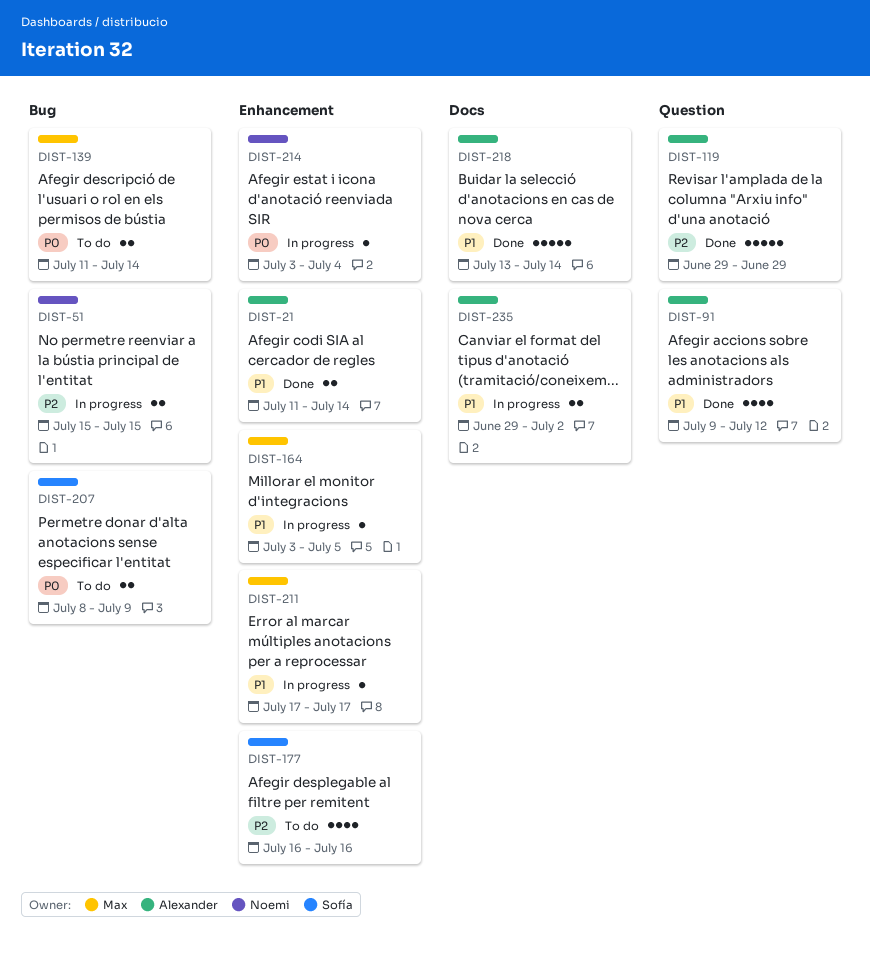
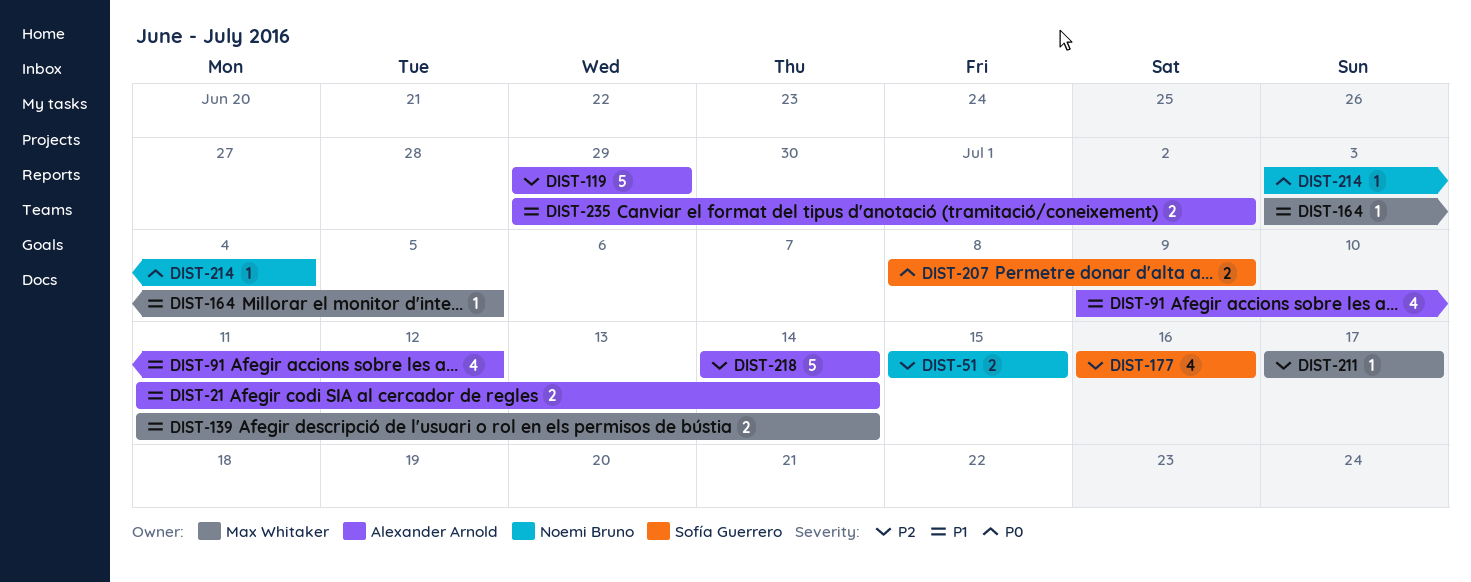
DIST-139, priority: P0 -> P1
DIST-211, priority: P1 -> P2
DIST-218, priority: P1 -> P2
DIST-218, start: Jul 13 -> Jul 14

